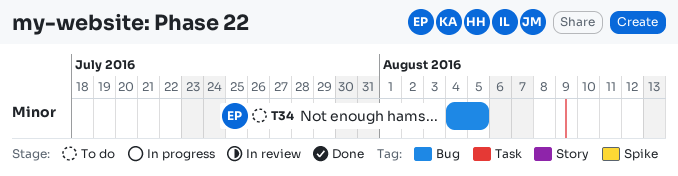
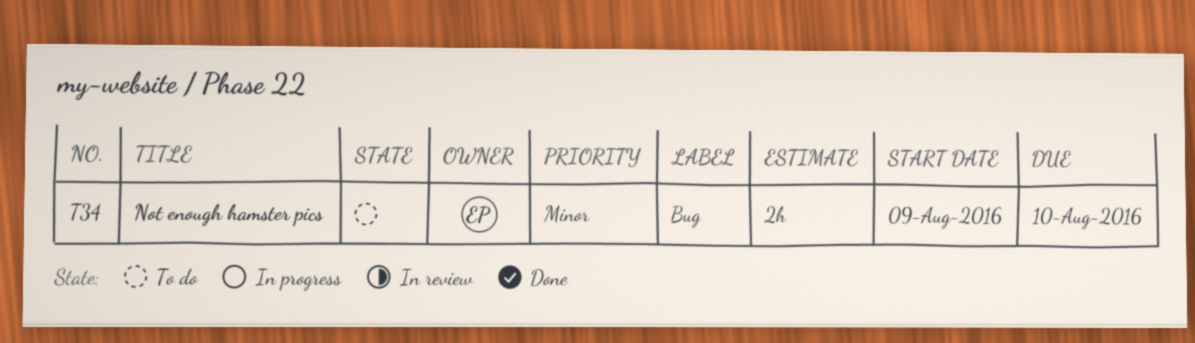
T34, start: Aug 4 -> Aug 9
T34, due: Aug 5 -> Aug 10

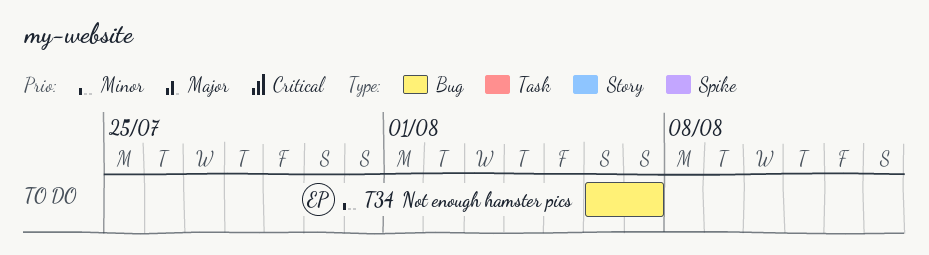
T34, start: Aug 9 -> Aug 6
T34, due: Aug 10 -> Aug 7

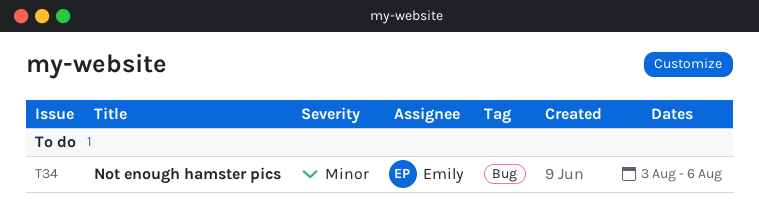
T34, start: Aug 6 -> Aug 3
T34, due: Aug 7 -> Aug 6

